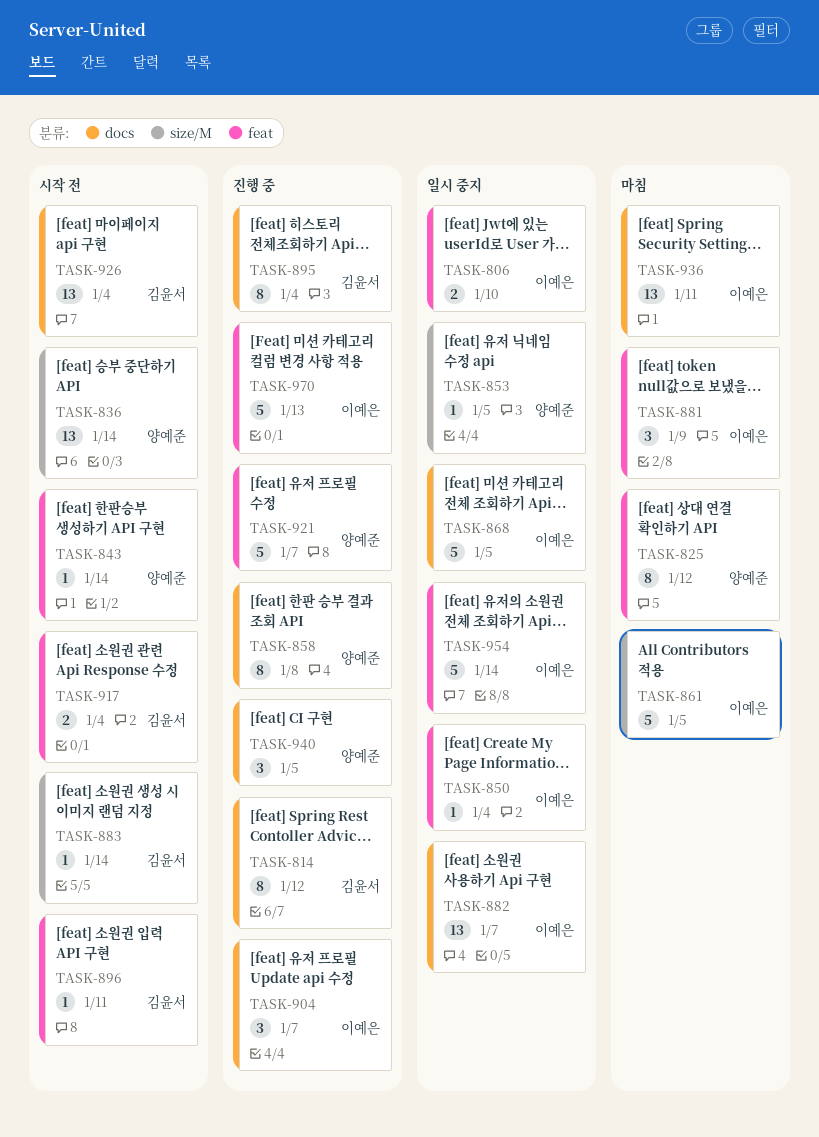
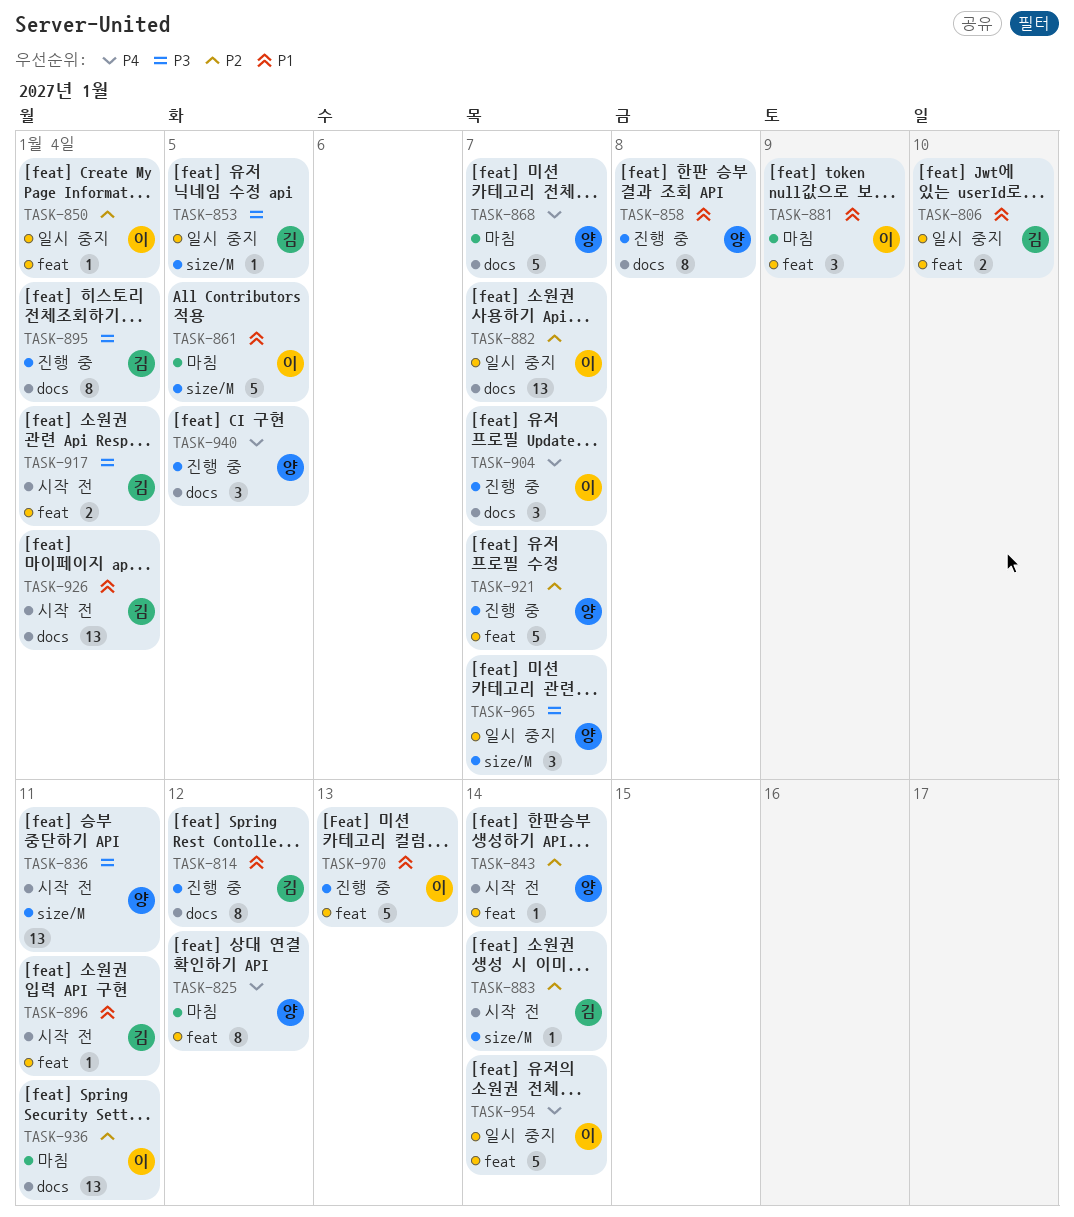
TASK-806, owner: 이예은 -> 김윤서
TASK-836, due: Jan 14 -> Jan 11
TASK-853, owner: 양예준 -> 김윤서
TASK-868, status: 일시 중지 -> 마침
TASK-868, owner: 이예은 -> 양예준
TASK-868, due: Jan 5 -> Jan 7
TASK-965: none -> present

